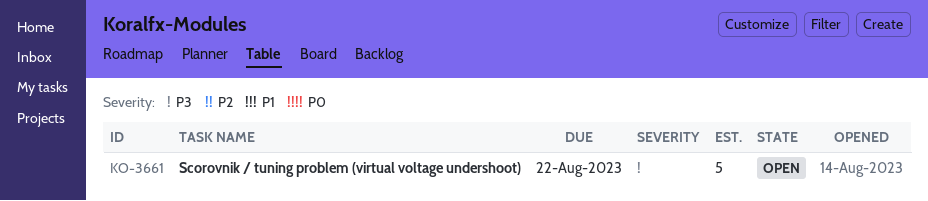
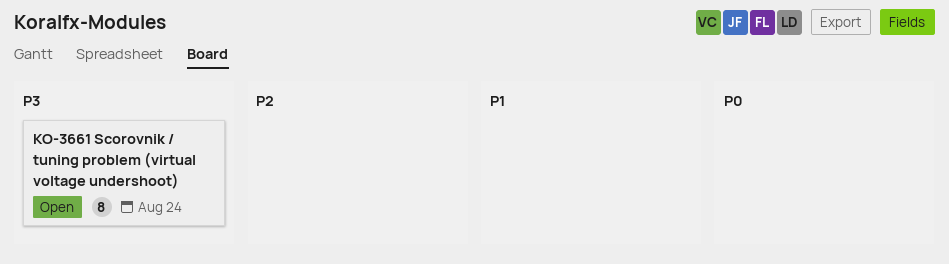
KO-3661, estimate: 5 -> 8
KO-3661, due: Aug 22 -> Aug 24

